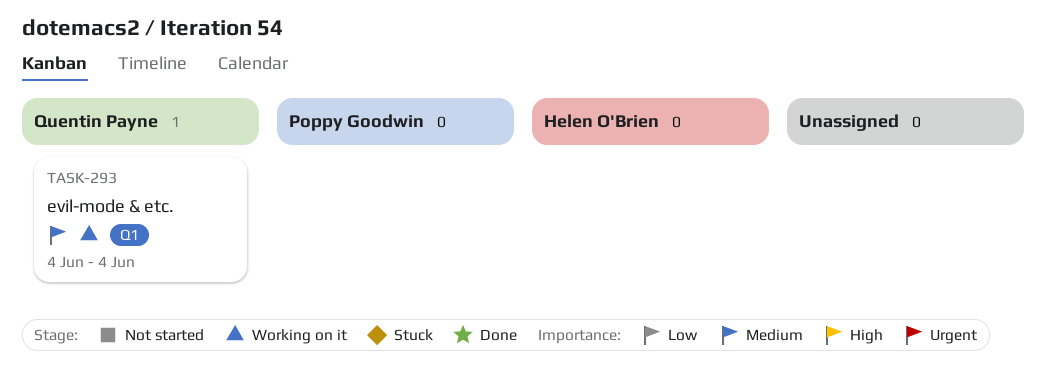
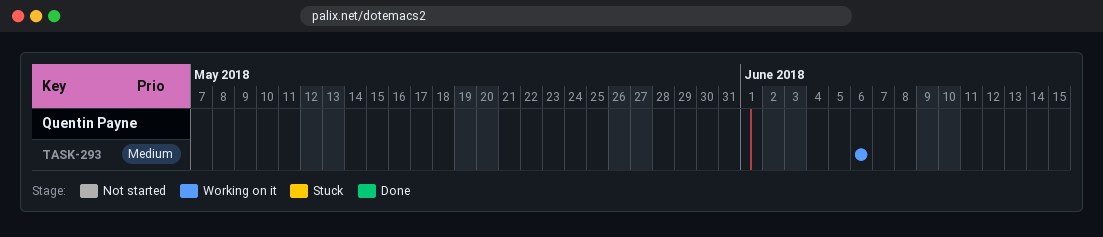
TASK-293, start: Jun 4 -> Jun 6
TASK-293, due: Jun 4 -> Jun 6

